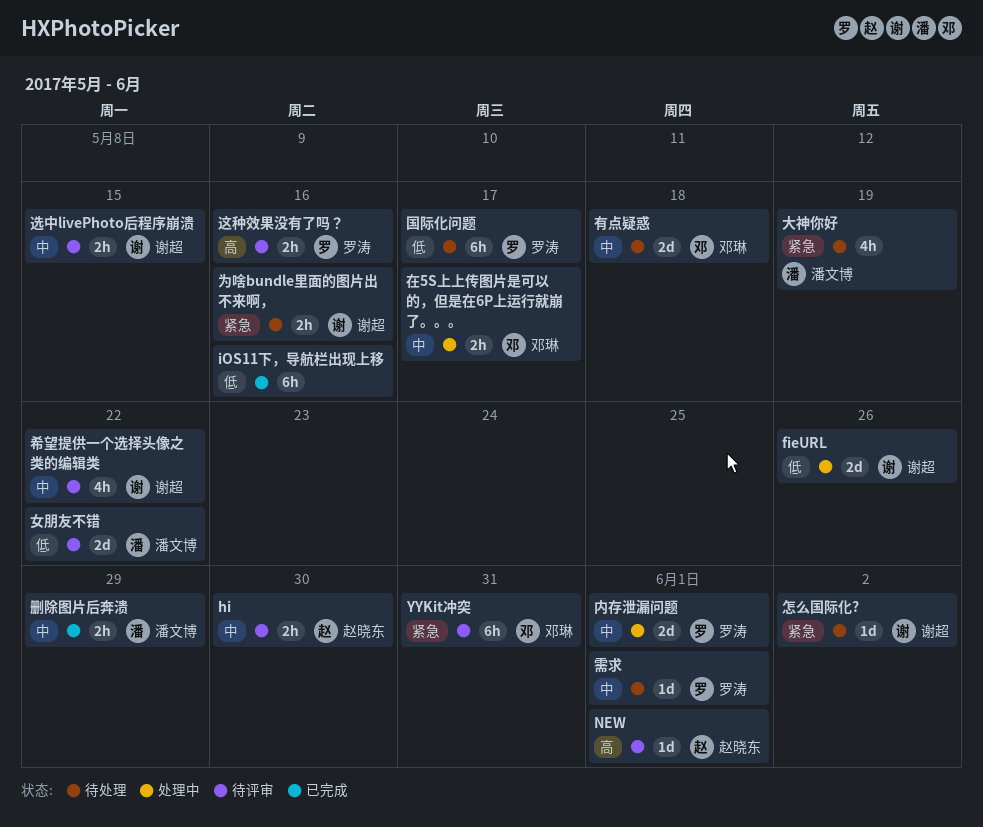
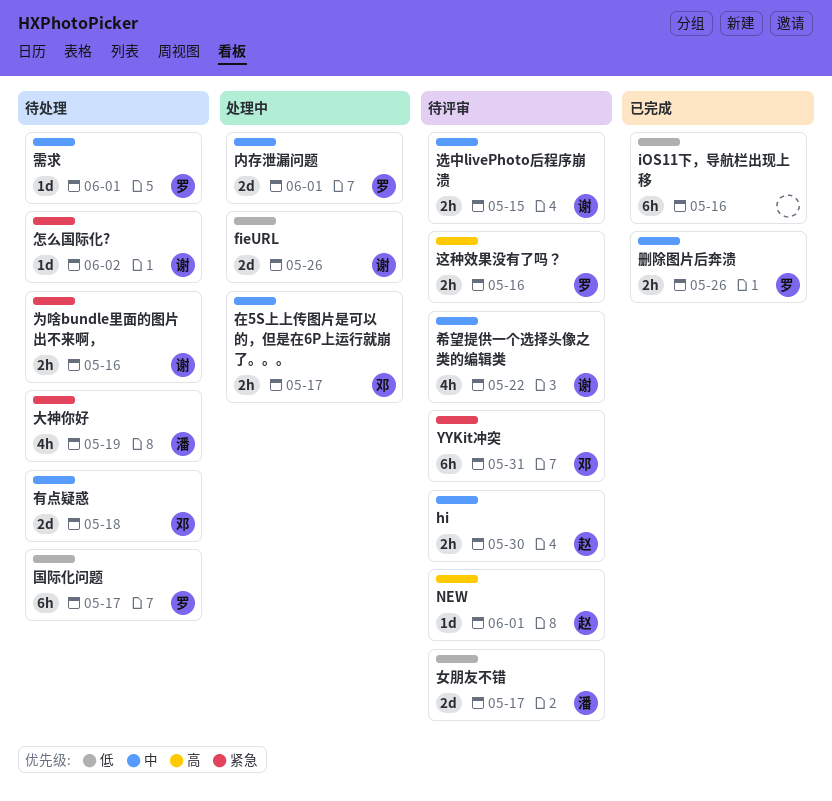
删除图片后奔溃, owner: 潘文博 -> 罗涛
删除图片后奔溃, due: May 29 -> May 26
女朋友不错, due: May 22 -> May 17

